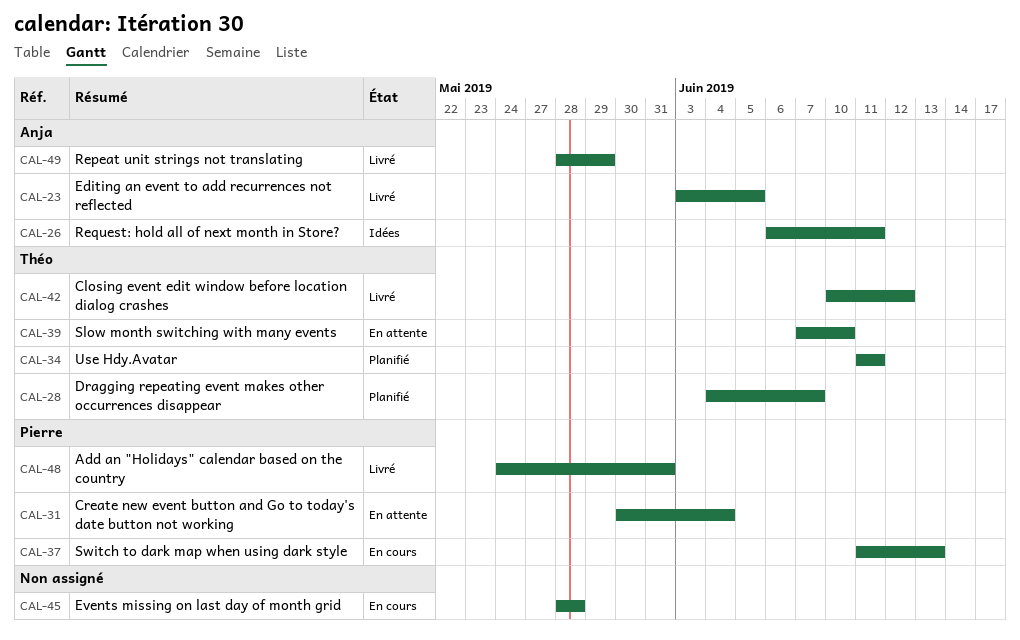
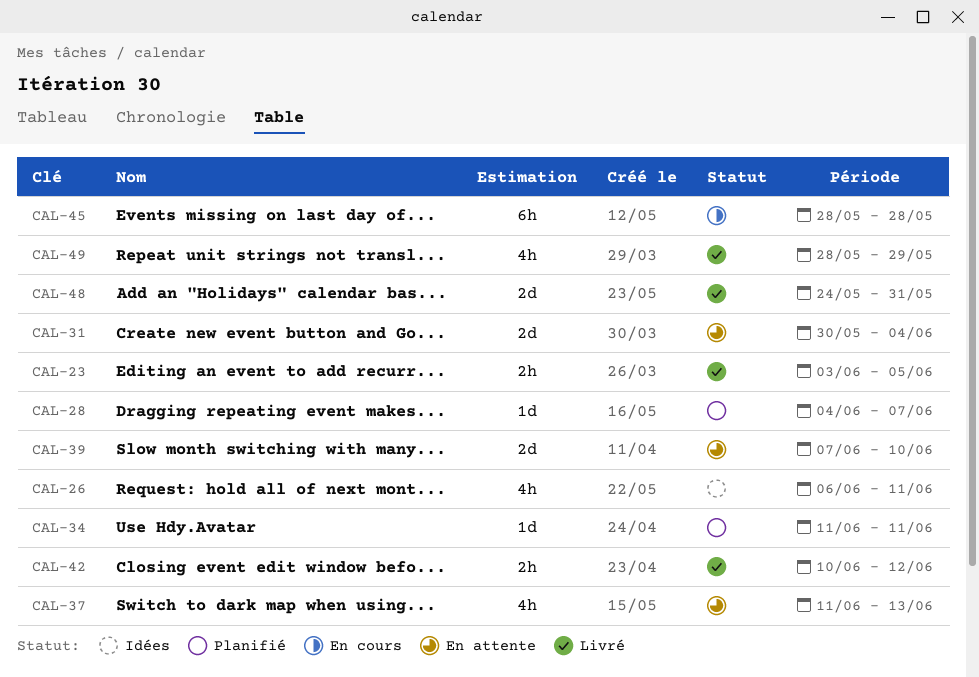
CAL-37, status: En cours -> En attente

